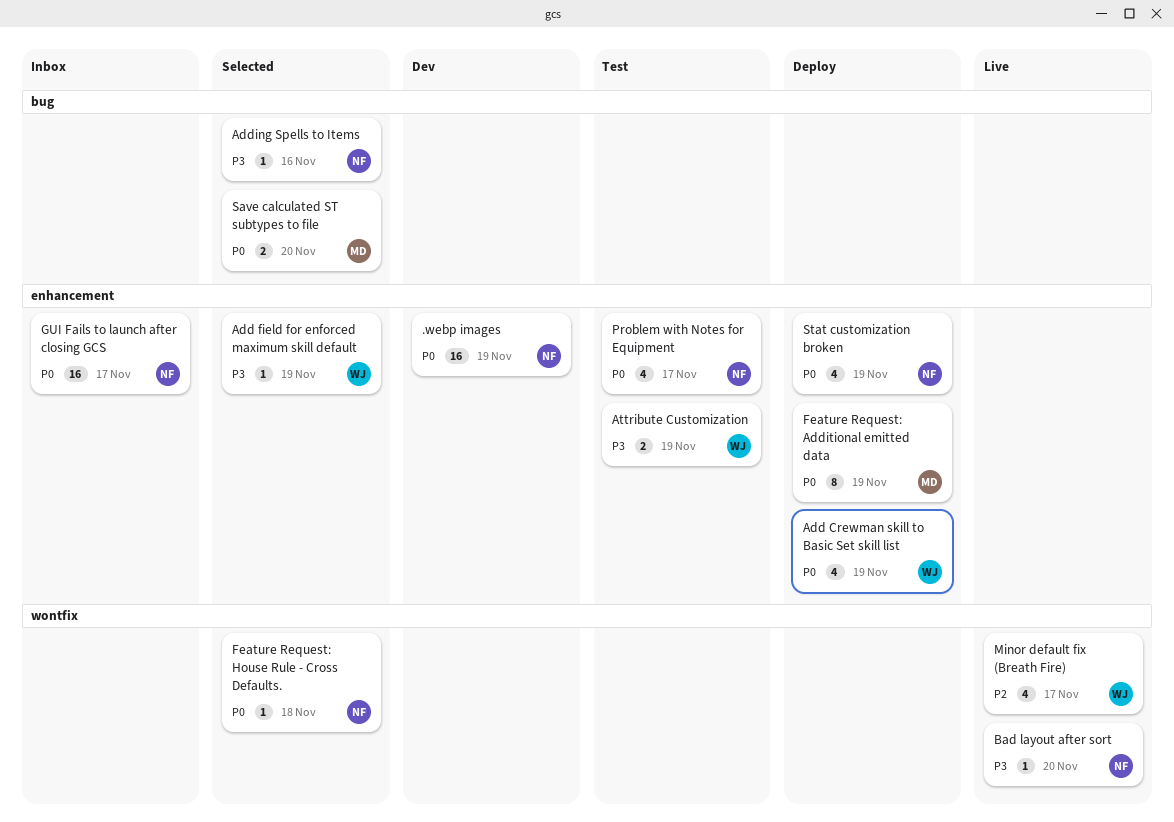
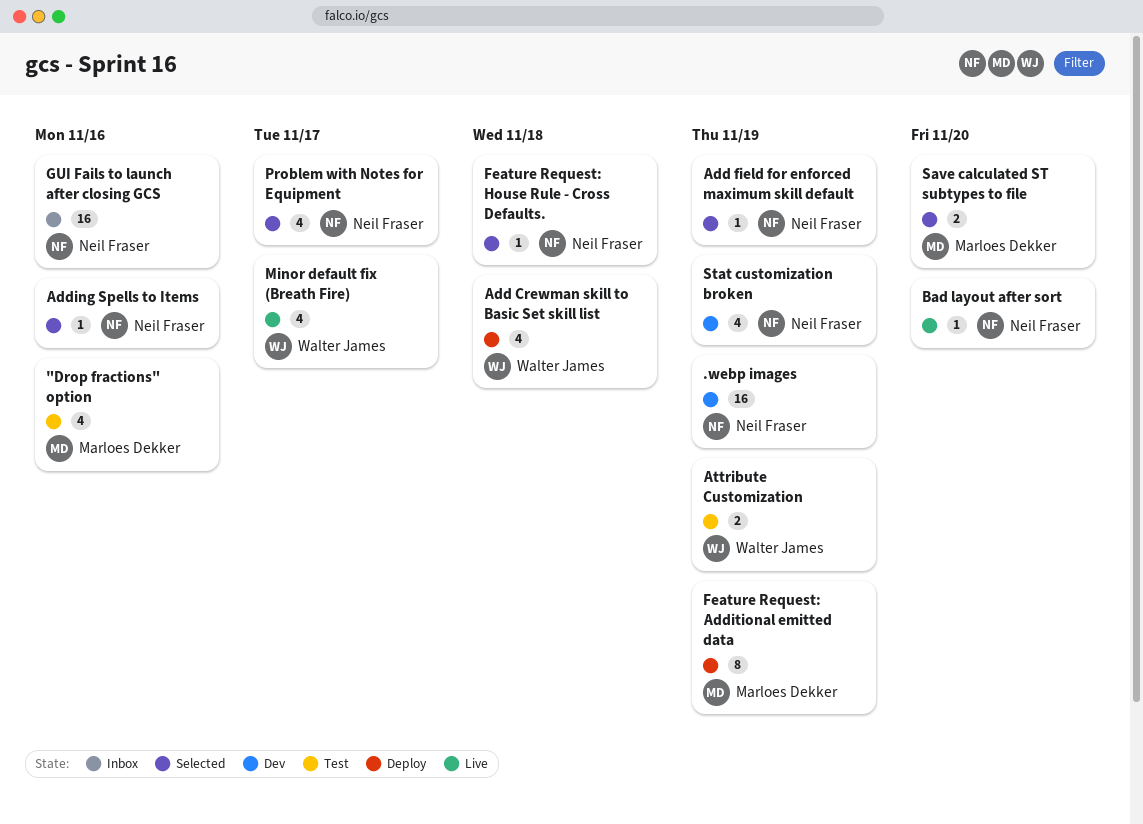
"Drop fractions" option: none -> present
Add Crewman skill to Basic Set skill list, due: Nov 19 -> Nov 18
Add field for enforced maximum skill default, owner: Walter James -> Neil Fraser
GUI Fails to launch after closing GCS, due: Nov 17 -> Nov 16
Problem with Notes for Equipment, status: Test -> Selected
Stat customization broken, status: Deploy -> Dev

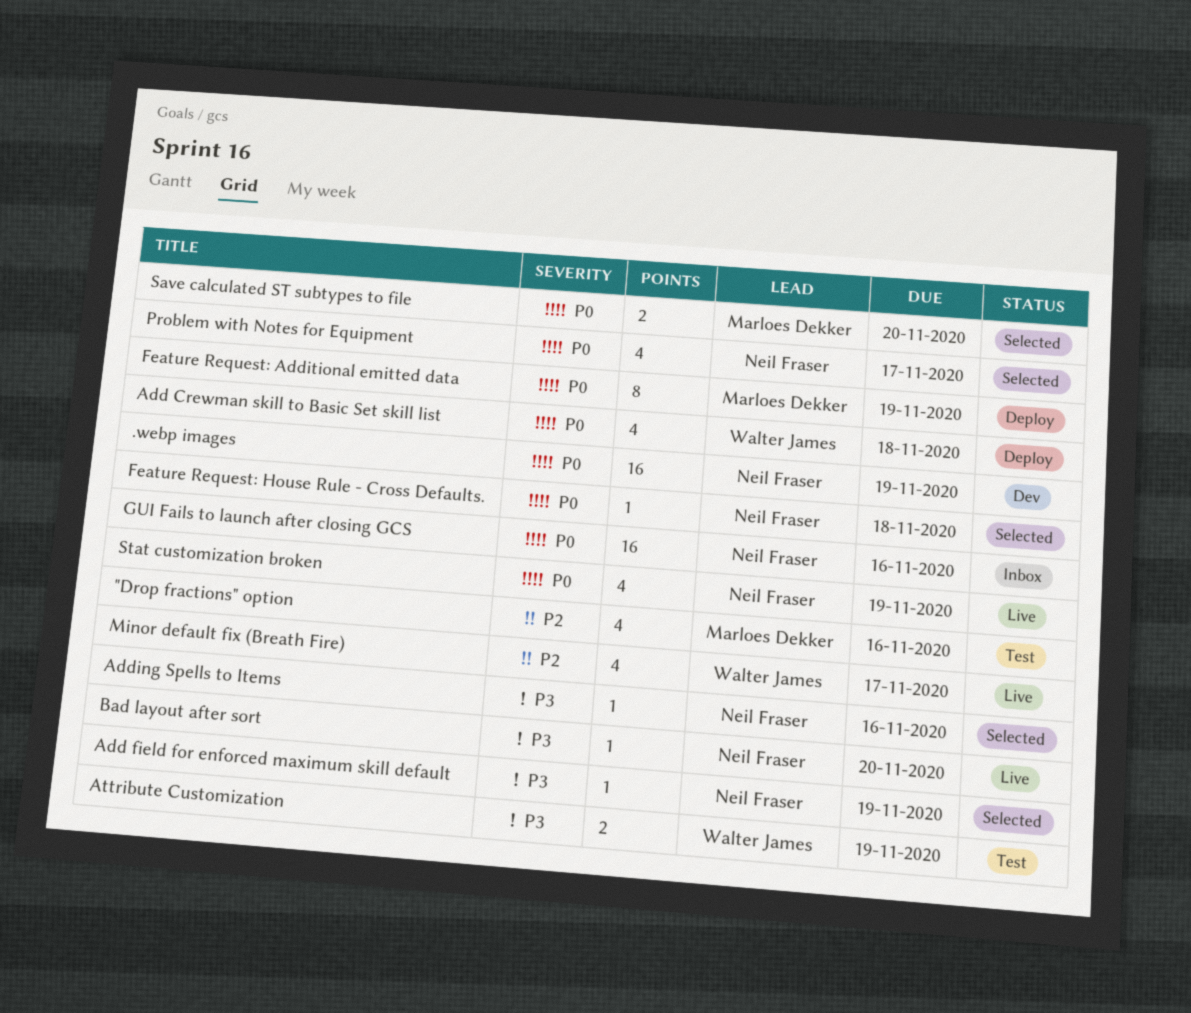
Stat customization broken, status: Dev -> Live

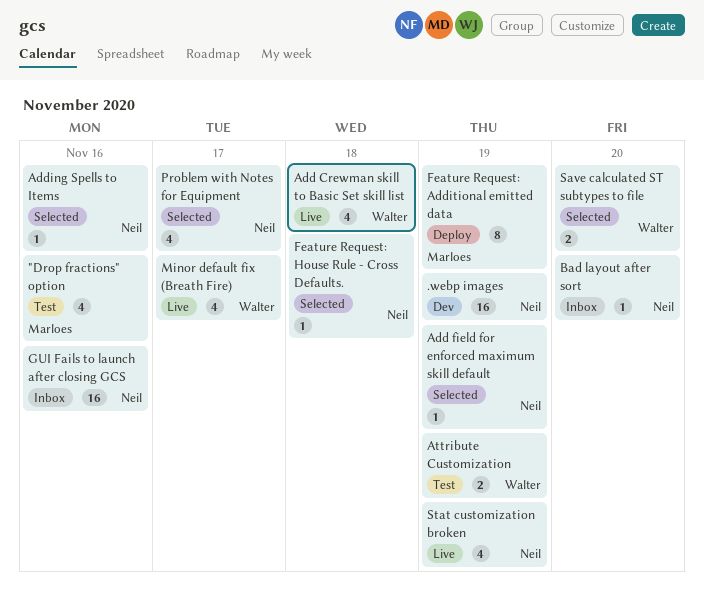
Add Crewman skill to Basic Set skill list, status: Deploy -> Live
Bad layout after sort, status: Live -> Inbox
Save calculated ST subtypes to file, owner: Marloes Dekker -> Walter James

